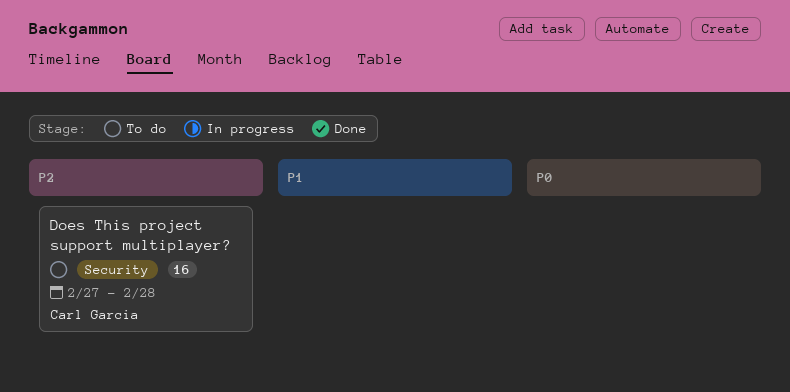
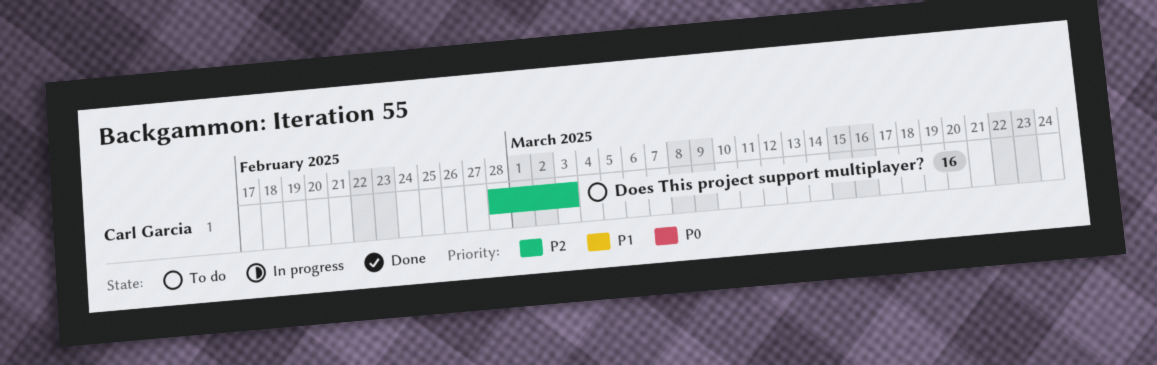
Does This project support multiplayer?, start: Feb 27 -> Feb 28
Does This project support multiplayer?, due: Feb 28 -> Mar 3

